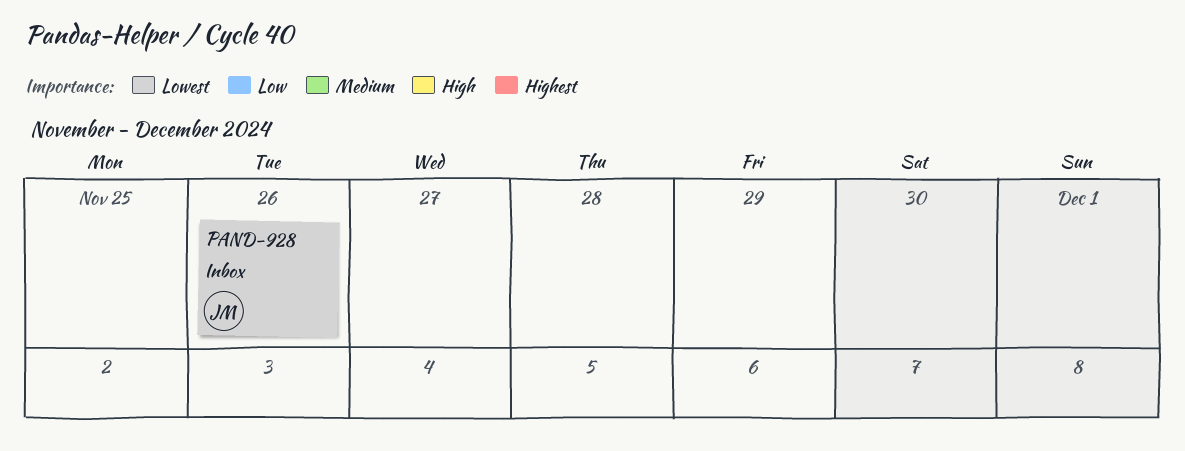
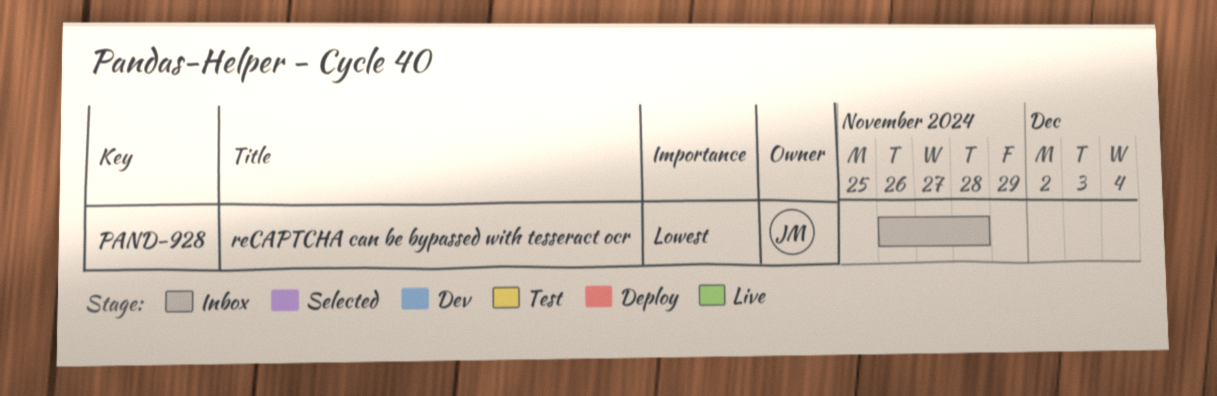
PAND-928, due: Nov 26 -> Nov 28

